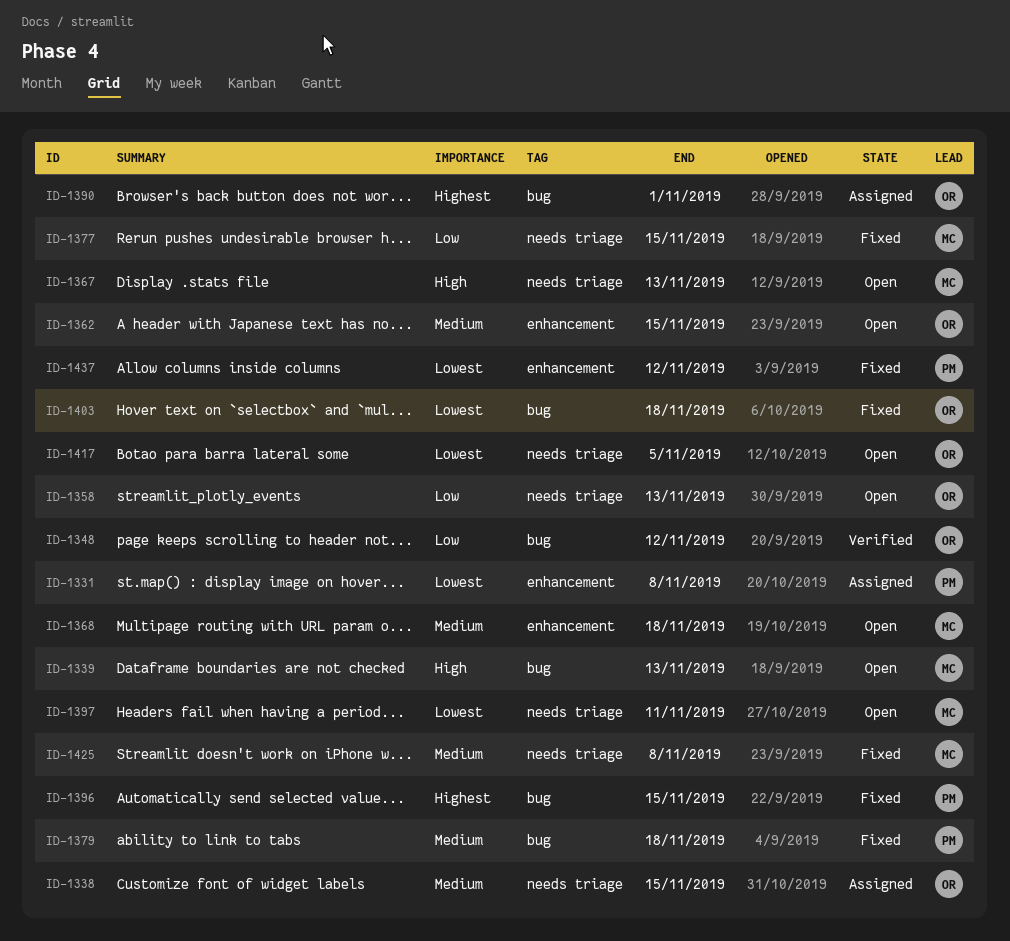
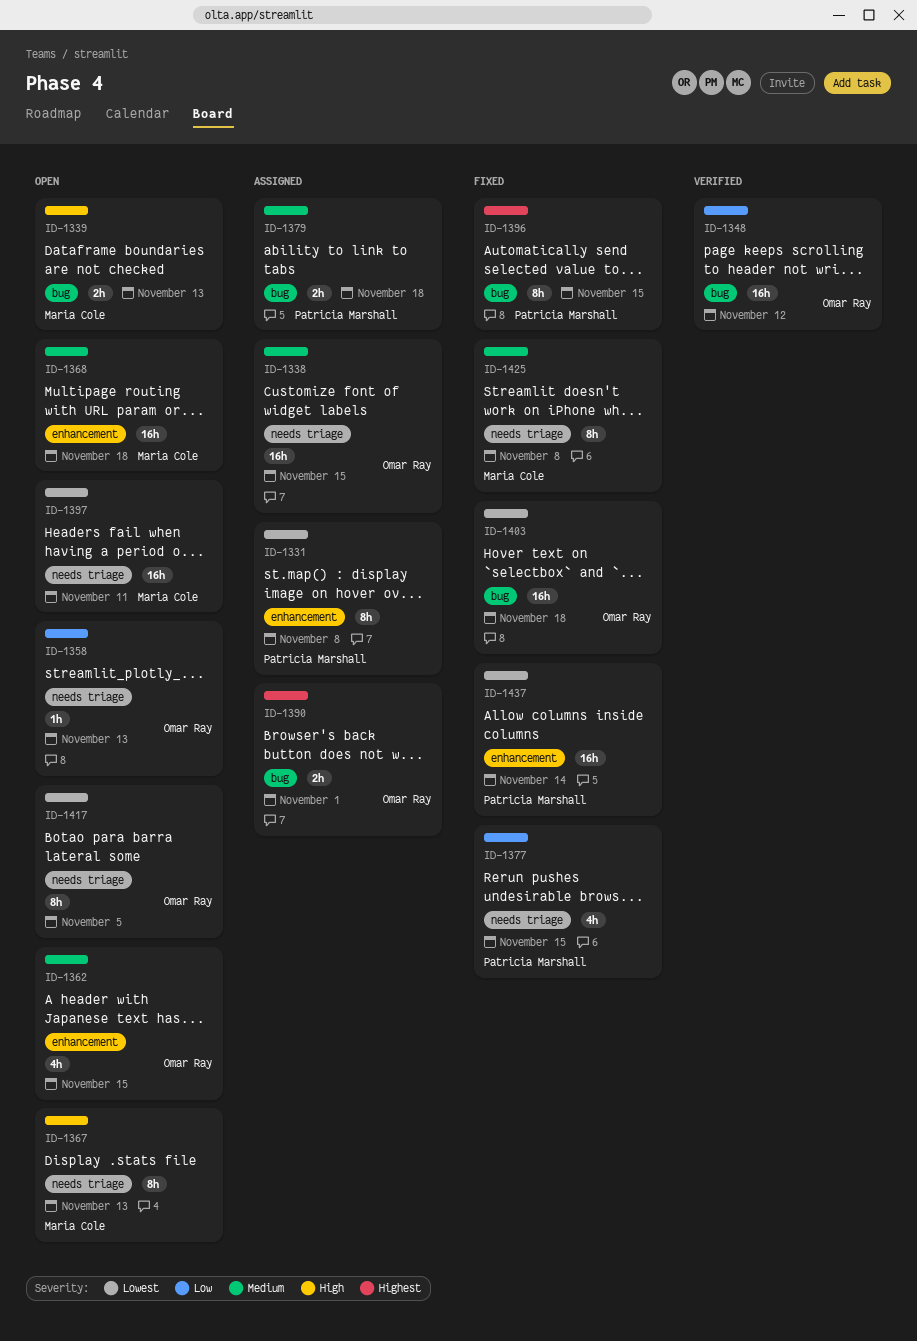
ID-1377, owner: Maria Cole -> Patricia Marshall
ID-1379, status: Fixed -> Assigned
ID-1437, due: Nov 12 -> Nov 14

